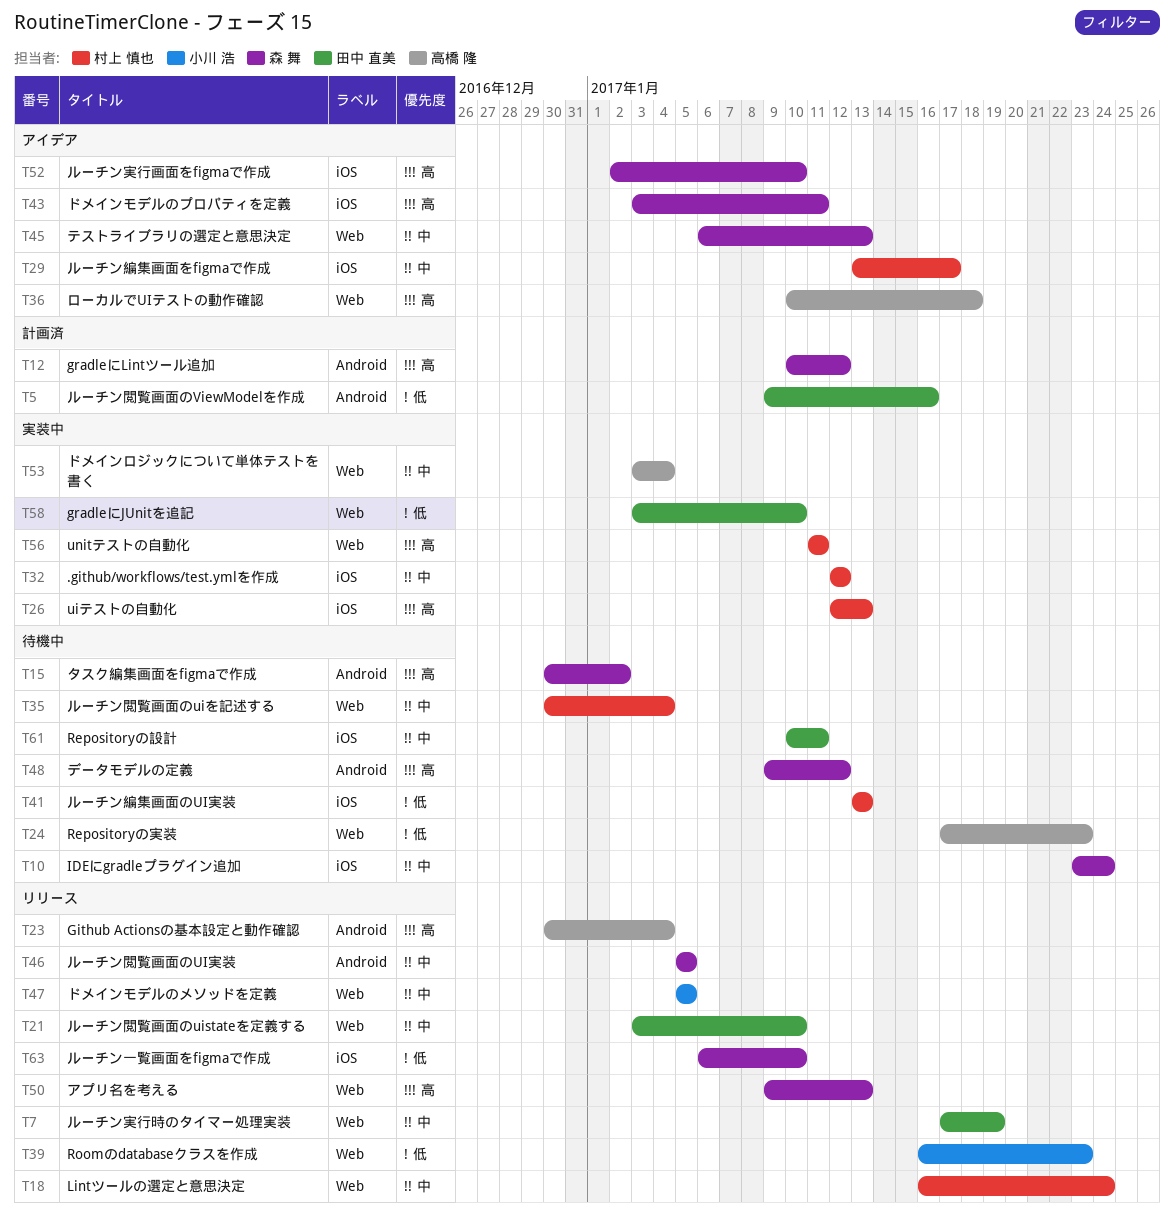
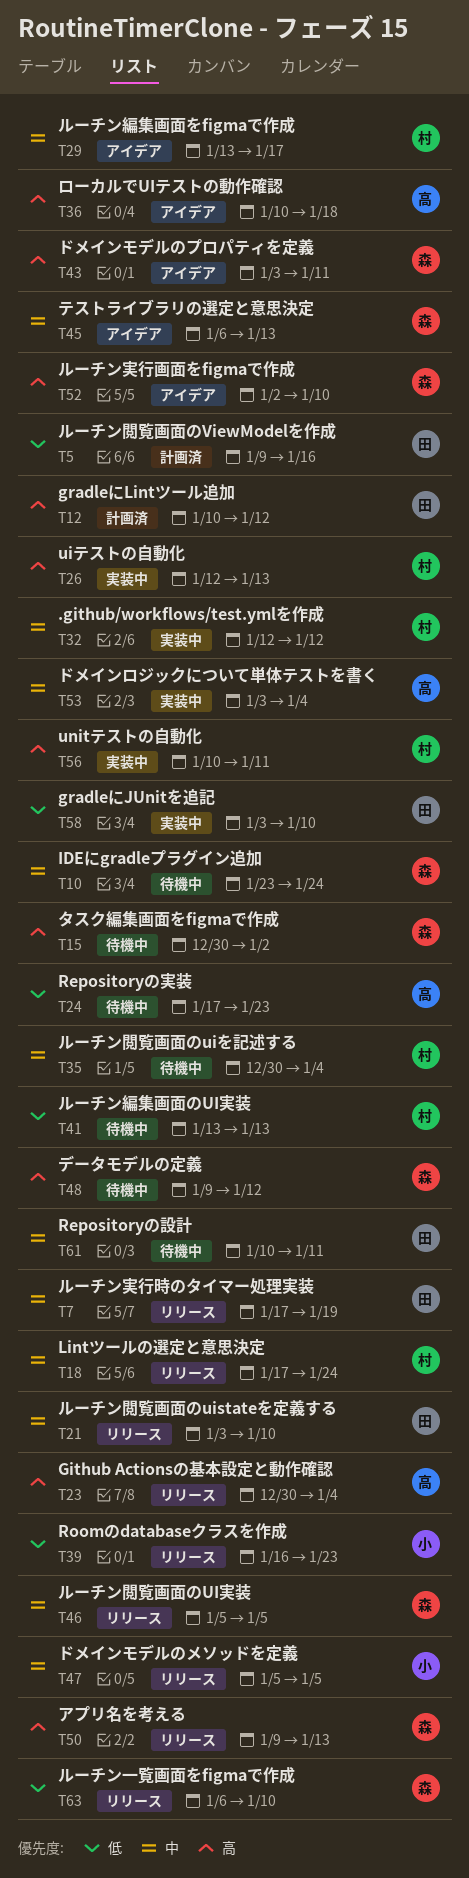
T12, owner: 森 舞 -> 田中 直美
T18, start: Jan 16 -> Jan 17
T56, start: Jan 11 -> Jan 10

